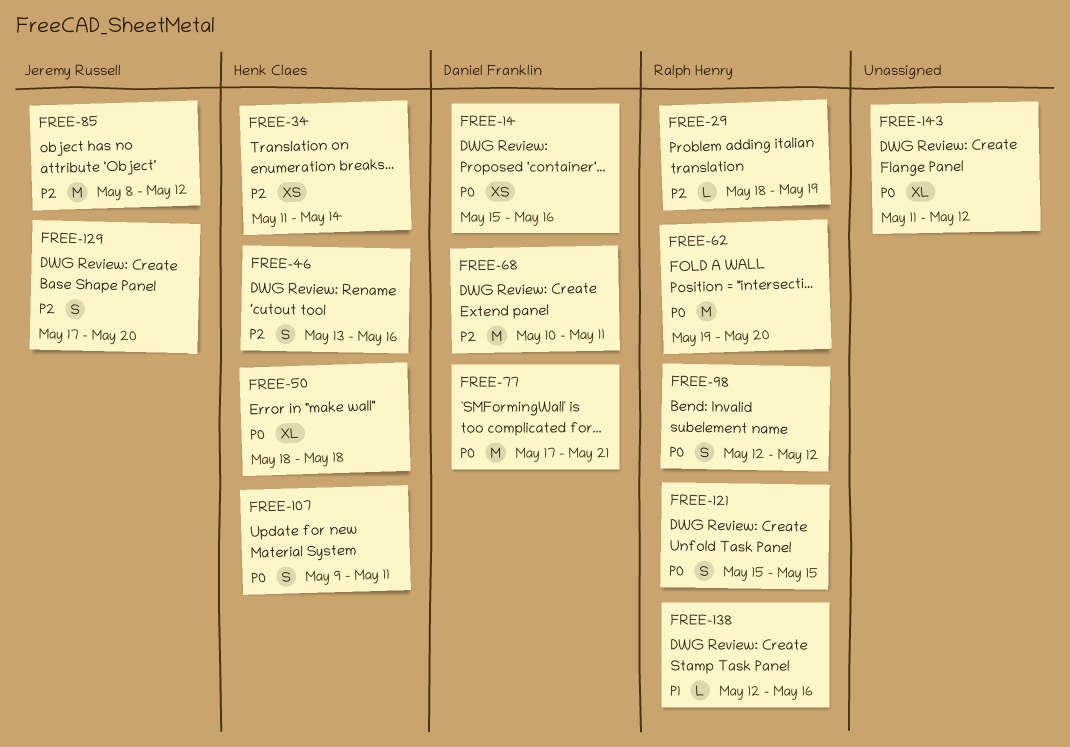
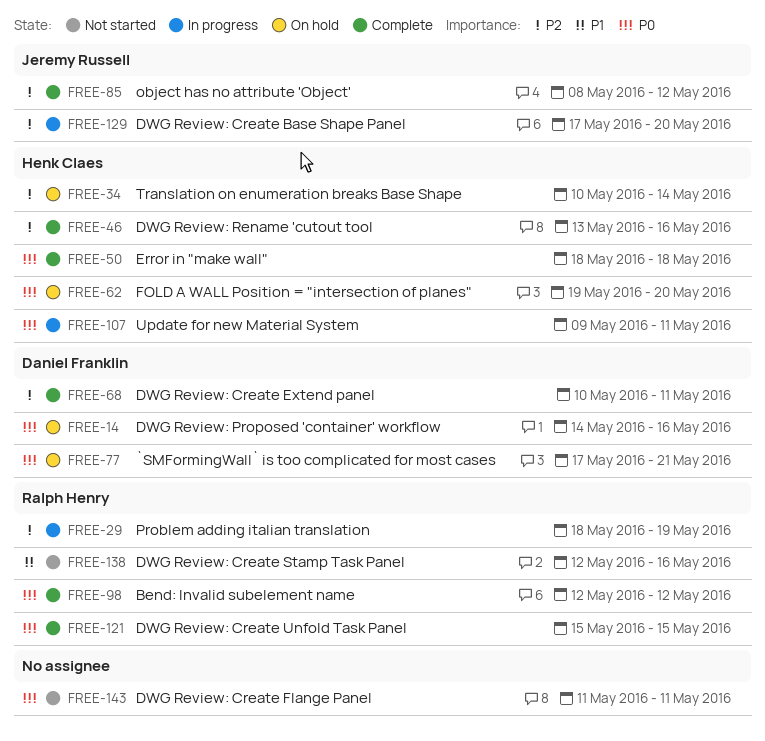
FREE-14, start: May 15 -> May 14
FREE-34, start: May 11 -> May 10
FREE-62, owner: Ralph Henry -> Henk Claes
FREE-143, due: May 12 -> May 11

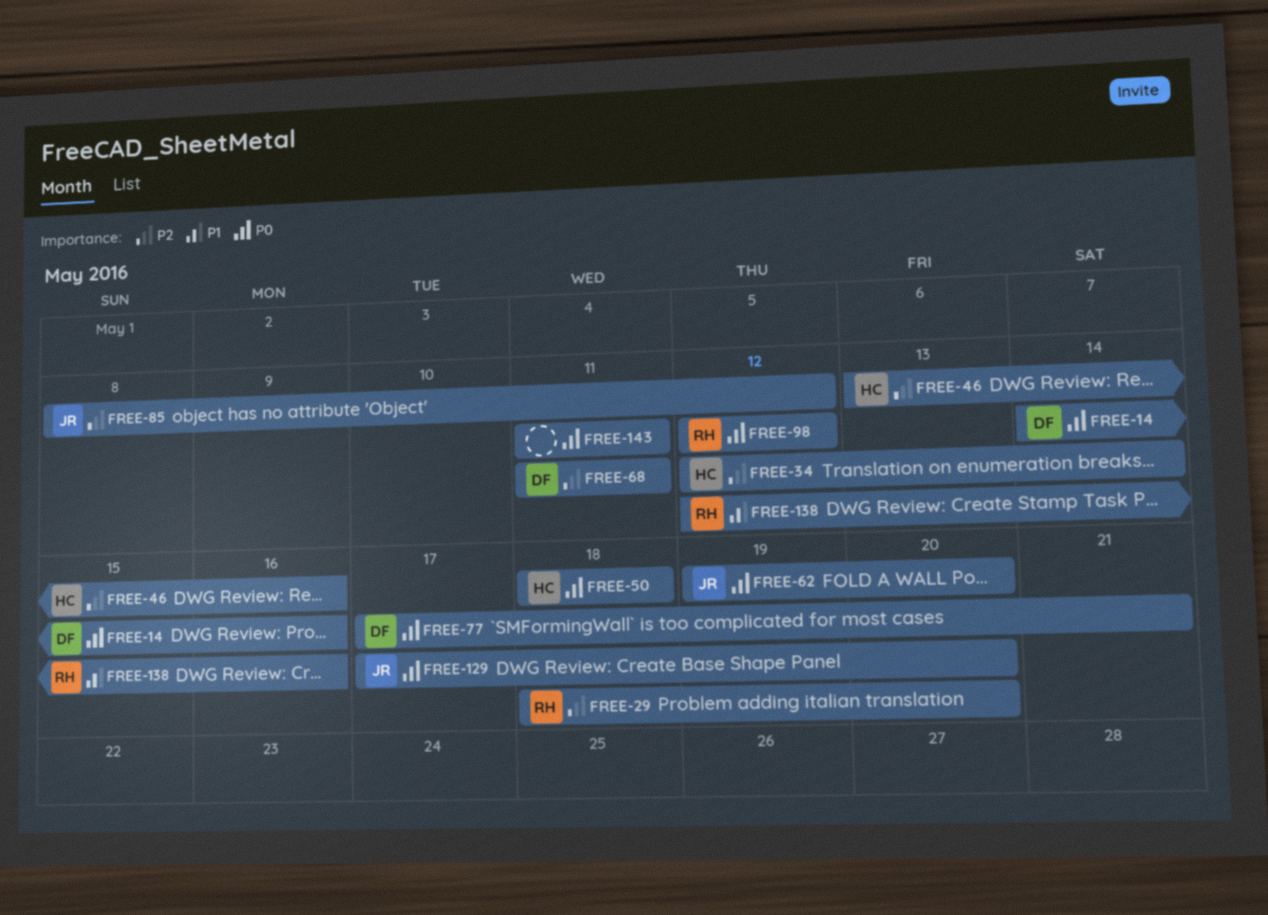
FREE-29, due: May 19 -> May 20
FREE-34, start: May 10 -> May 12
FREE-62, owner: Henk Claes -> Jeremy Russell
FREE-68, start: May 10 -> May 11
FREE-107: present -> none
FREE-121: present -> none
FREE-129, priority: P2 -> P0

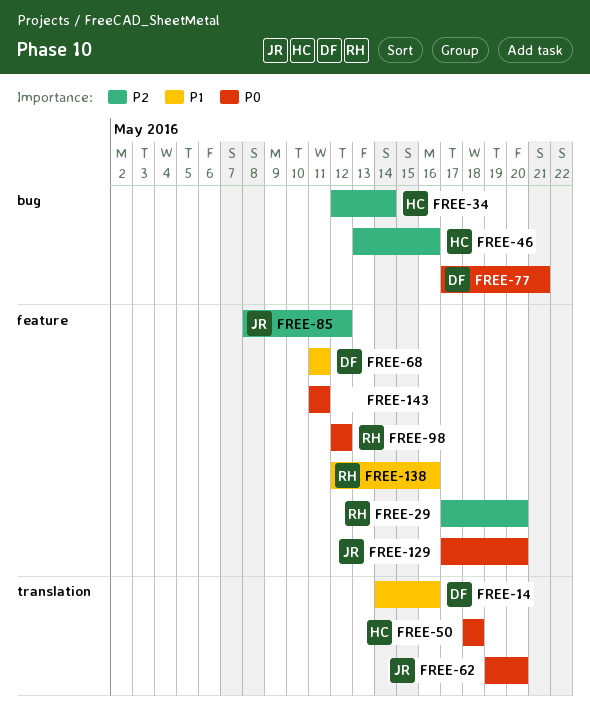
FREE-14, priority: P0 -> P1
FREE-29, start: May 18 -> May 17
FREE-68, priority: P2 -> P1

